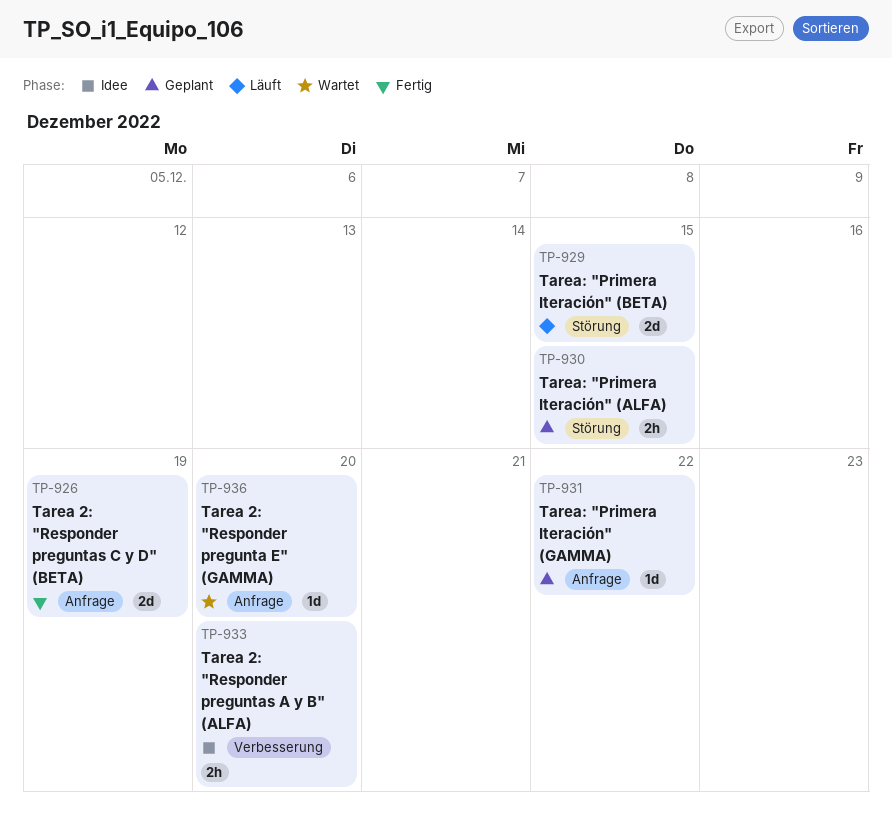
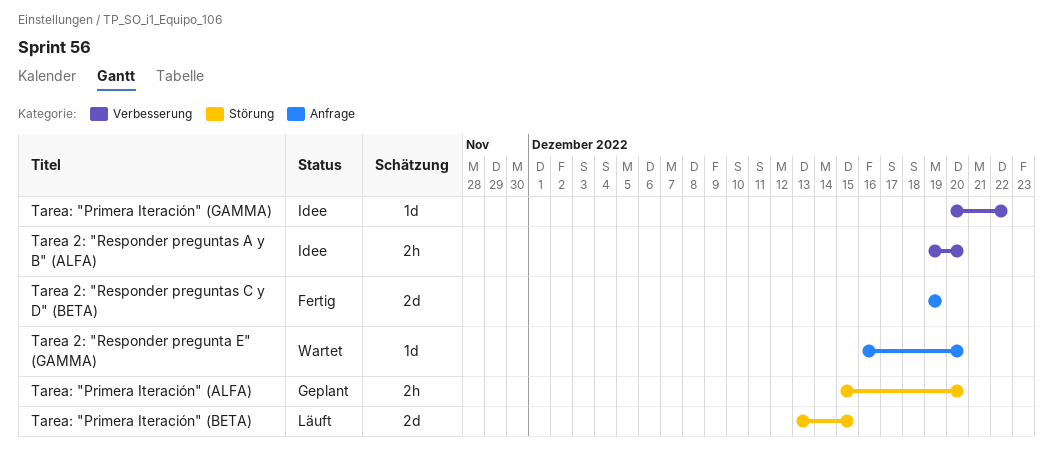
Tarea: "Primera Iteración" (ALFA), due: Dec 15 -> Dec 20
Tarea: "Primera Iteración" (GAMMA), status: Geplant -> Idee
Tarea: "Primera Iteración" (GAMMA), label: Anfrage -> Verbesserung

